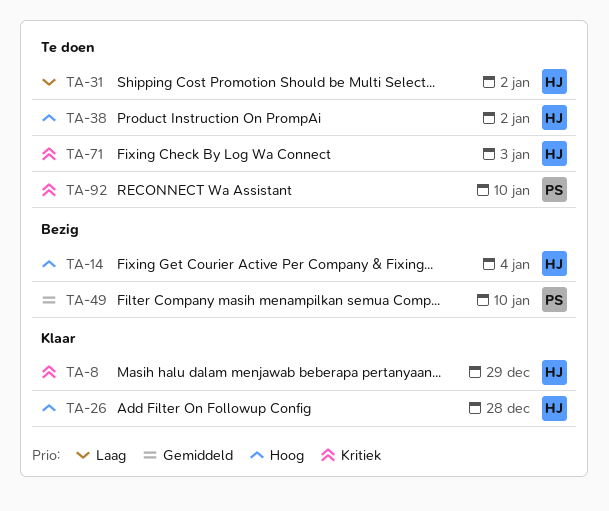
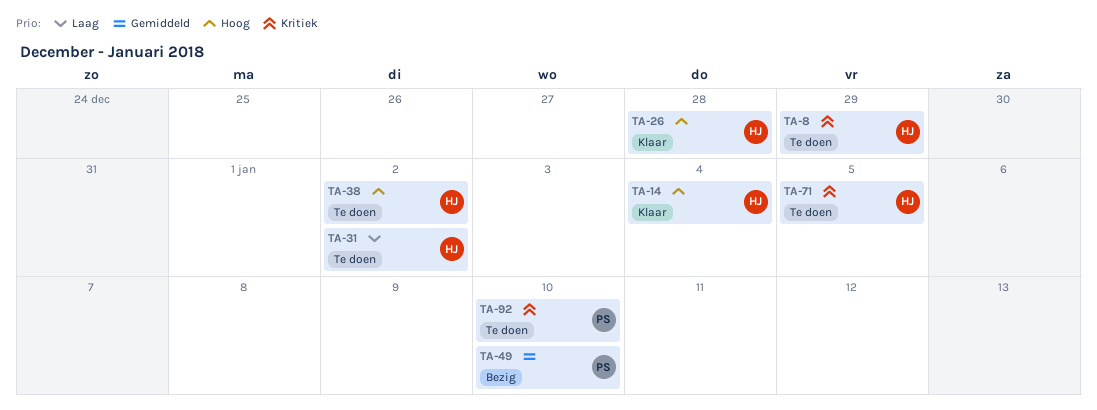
TA-8, status: Klaar -> Te doen
TA-14, status: Bezig -> Klaar
TA-71, due: Jan 3 -> Jan 5

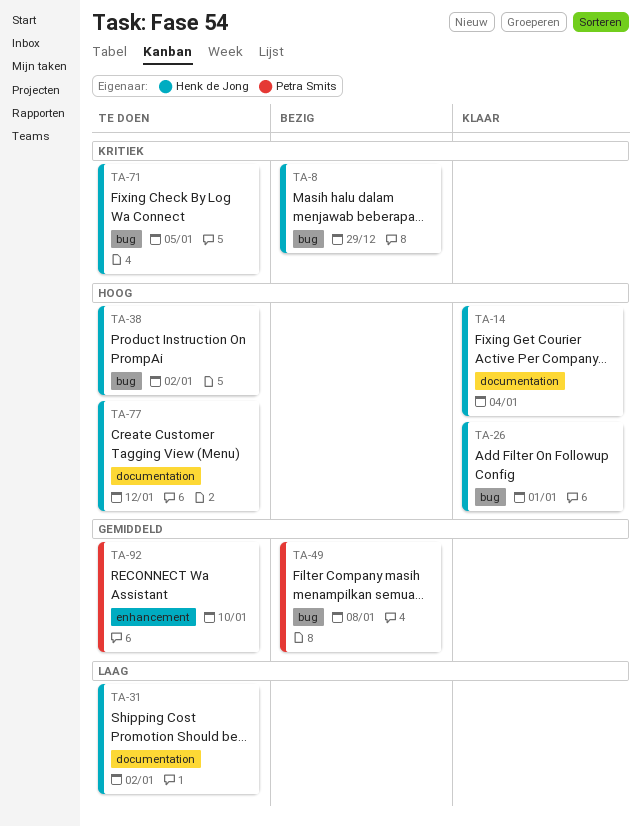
TA-8, status: Te doen -> Bezig
TA-26, due: Dec 28 -> Jan 1
TA-49, due: Jan 10 -> Jan 8
TA-77: none -> present
TA-92, priority: Kritiek -> Gemiddeld

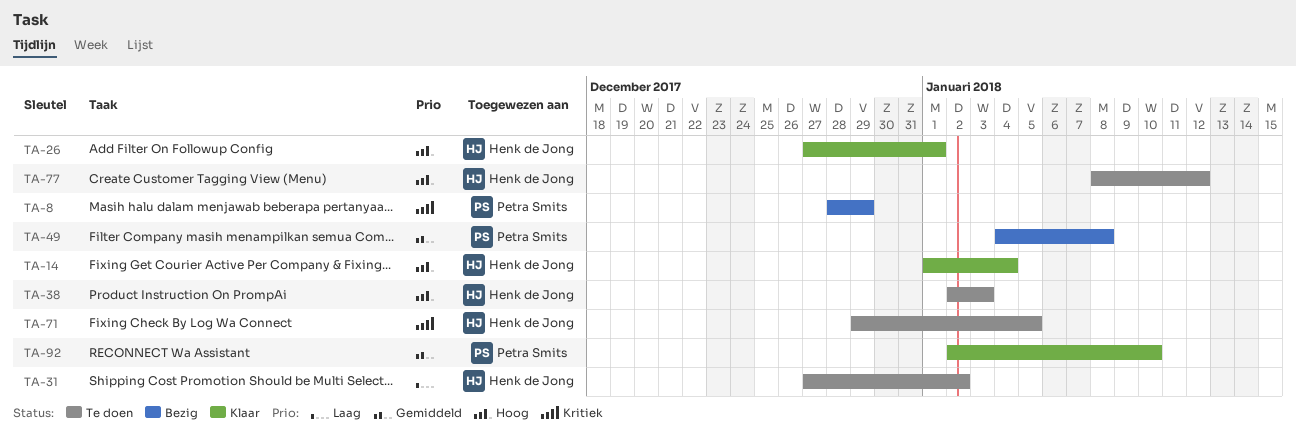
TA-8, owner: Henk de Jong -> Petra Smits
TA-38, due: Jan 2 -> Jan 3
TA-92, status: Te doen -> Klaar

